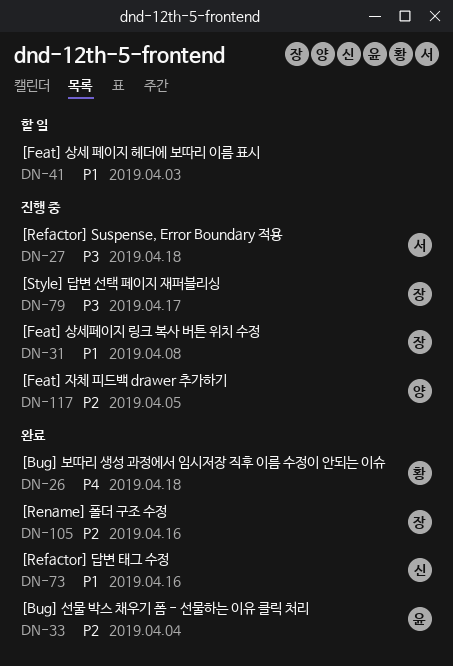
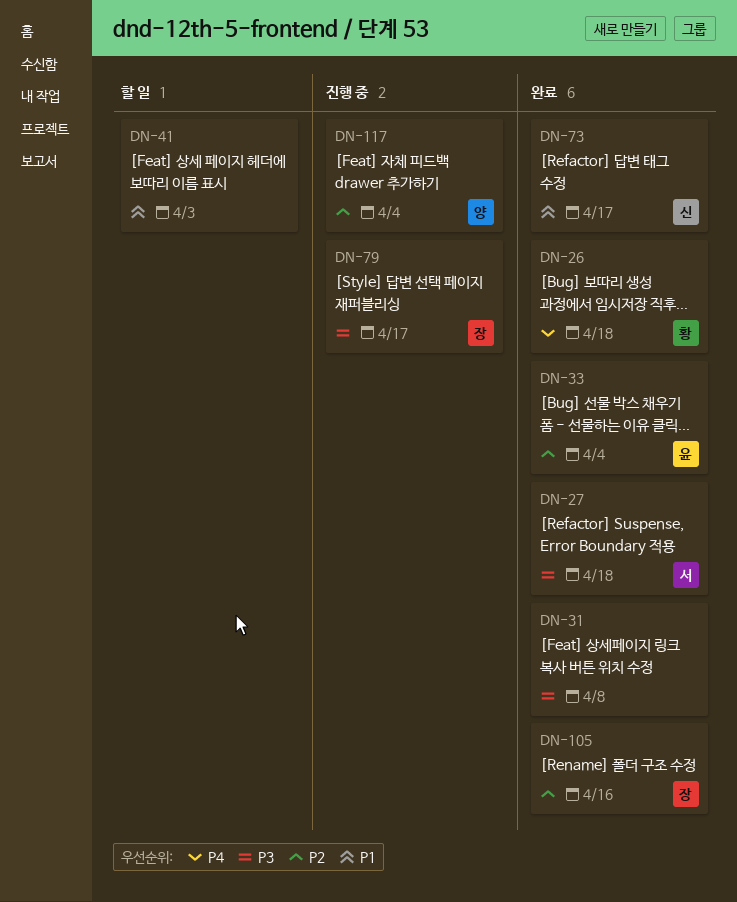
DN-27, status: 진행 중 -> 완료
DN-31, status: 진행 중 -> 완료
DN-31, owner: 장 -> none
DN-31, priority: P1 -> P3
DN-73, due: Apr 16 -> Apr 17
DN-117, due: Apr 5 -> Apr 4

